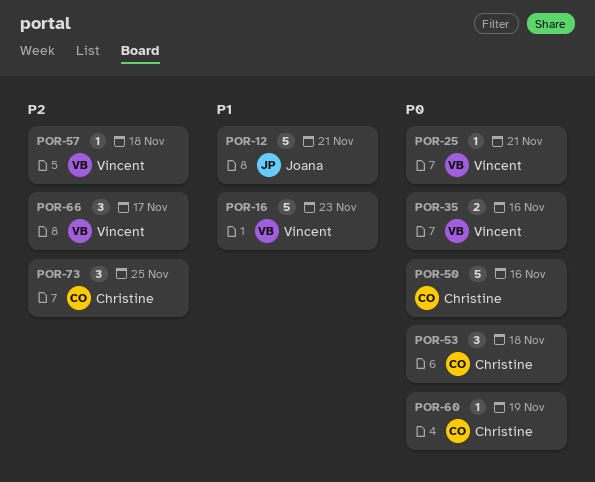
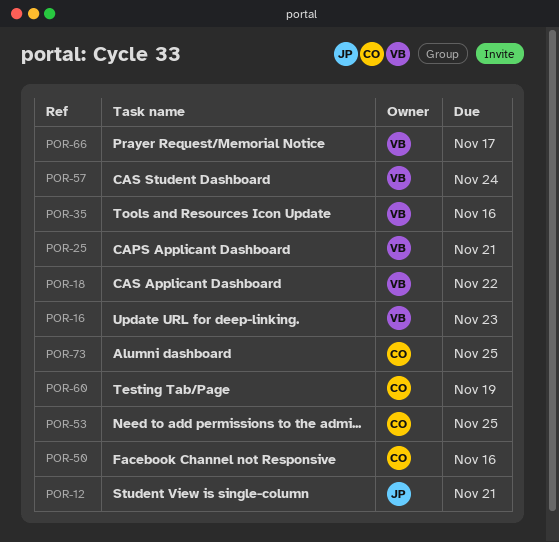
POR-18: none -> present
POR-53, due: Nov 18 -> Nov 25
POR-57, due: Nov 18 -> Nov 24

